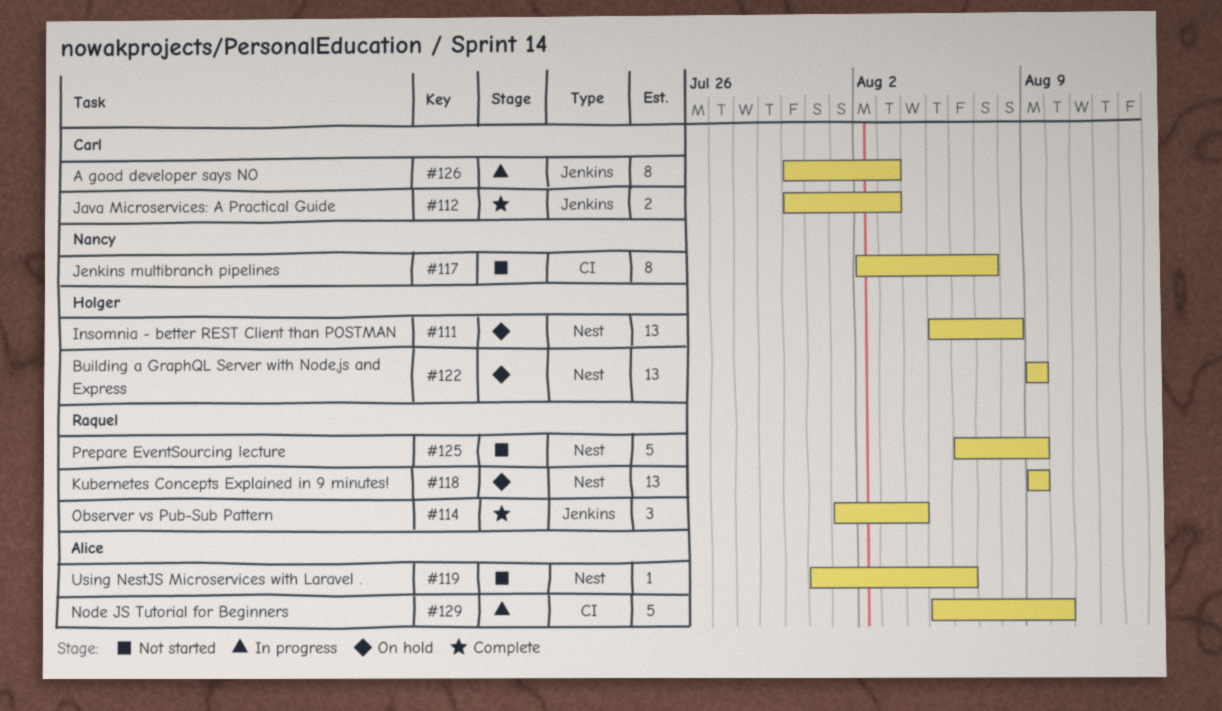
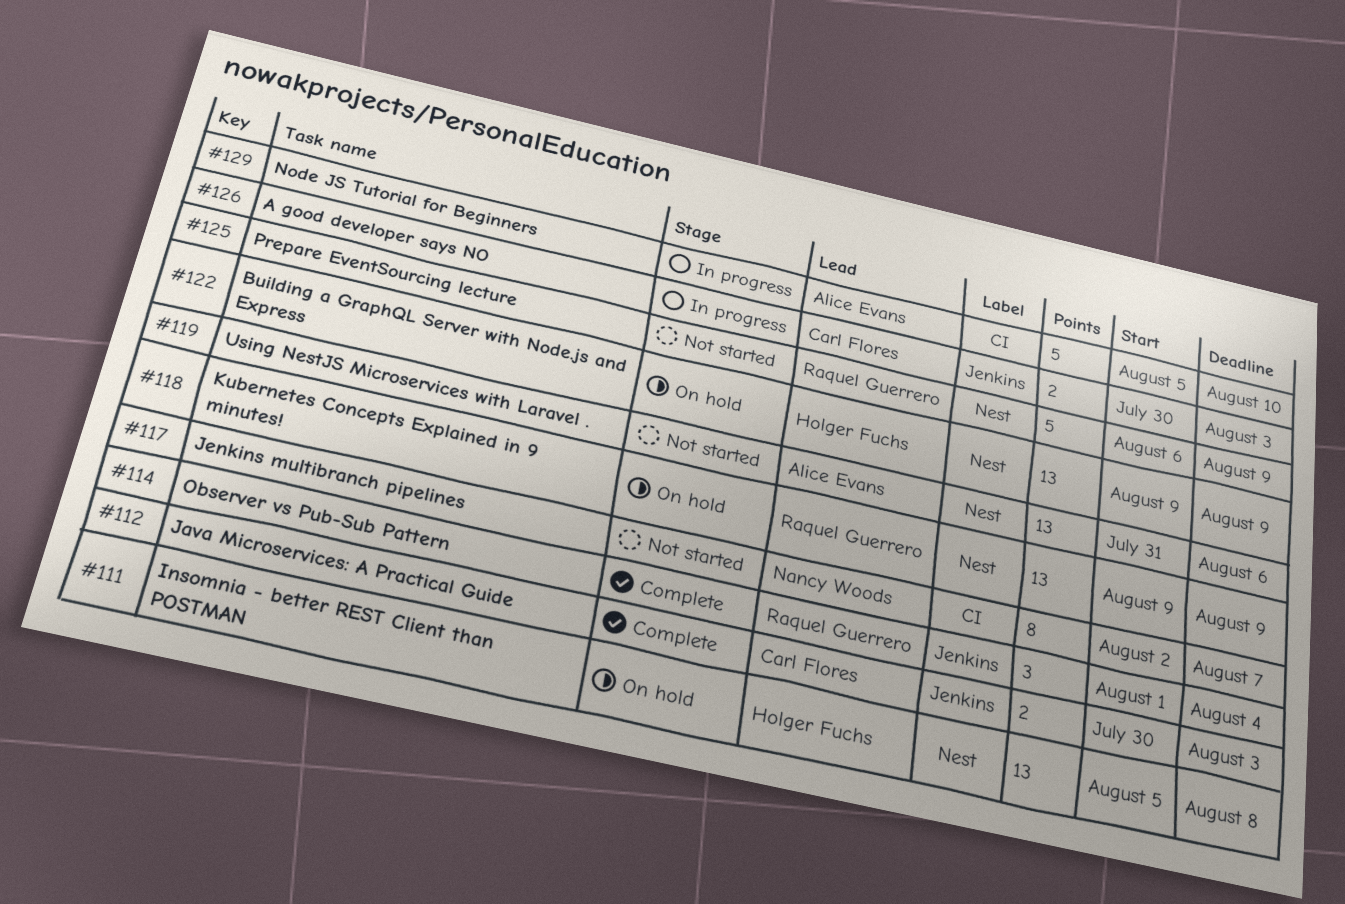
#119, estimate: 1 -> 13
#126, estimate: 8 -> 2

